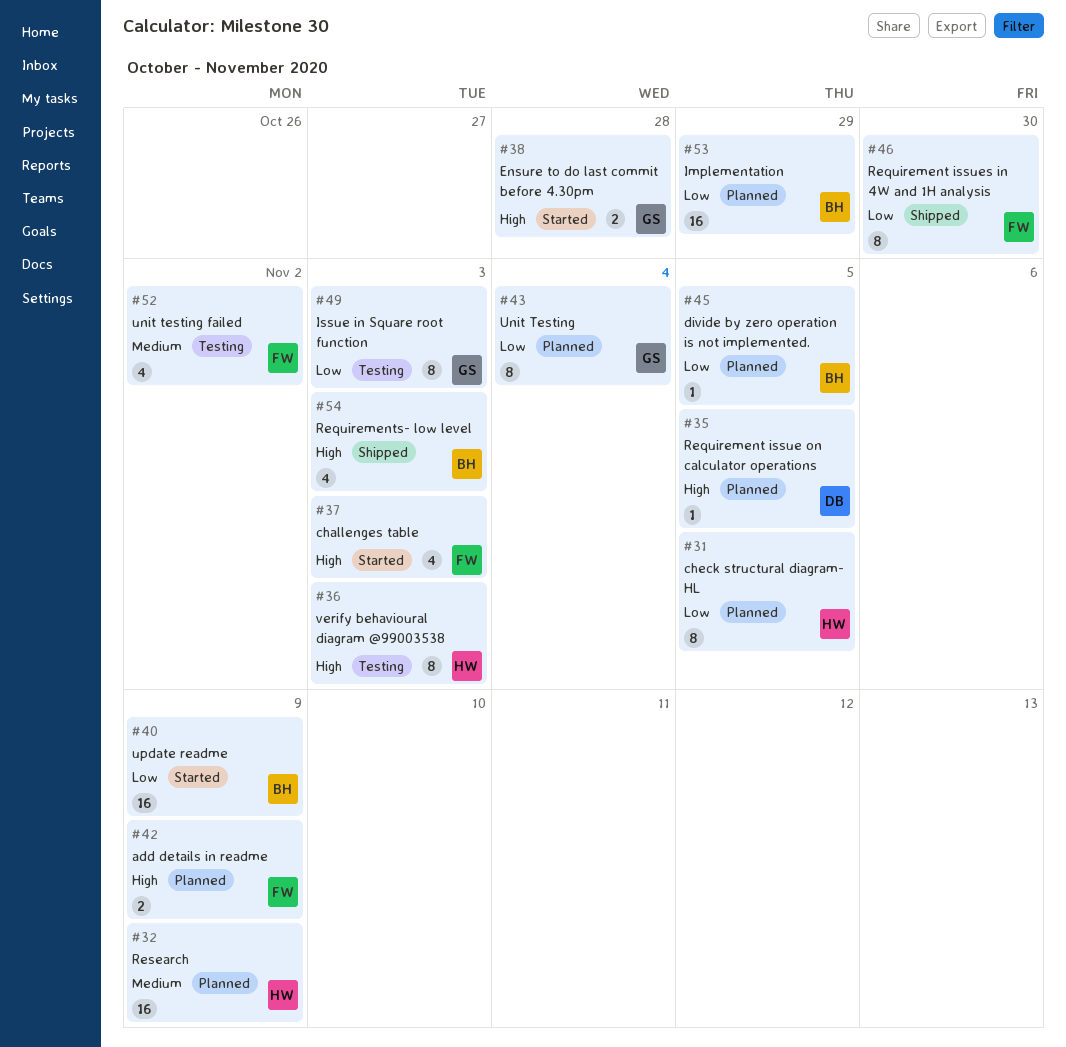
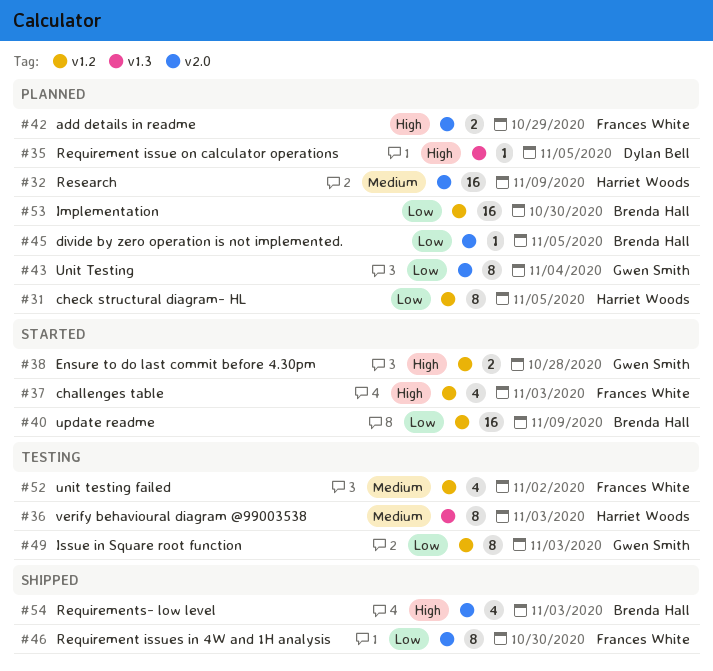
#36, priority: High -> Medium
#42, due: Nov 9 -> Oct 29
#53, due: Oct 29 -> Oct 30

